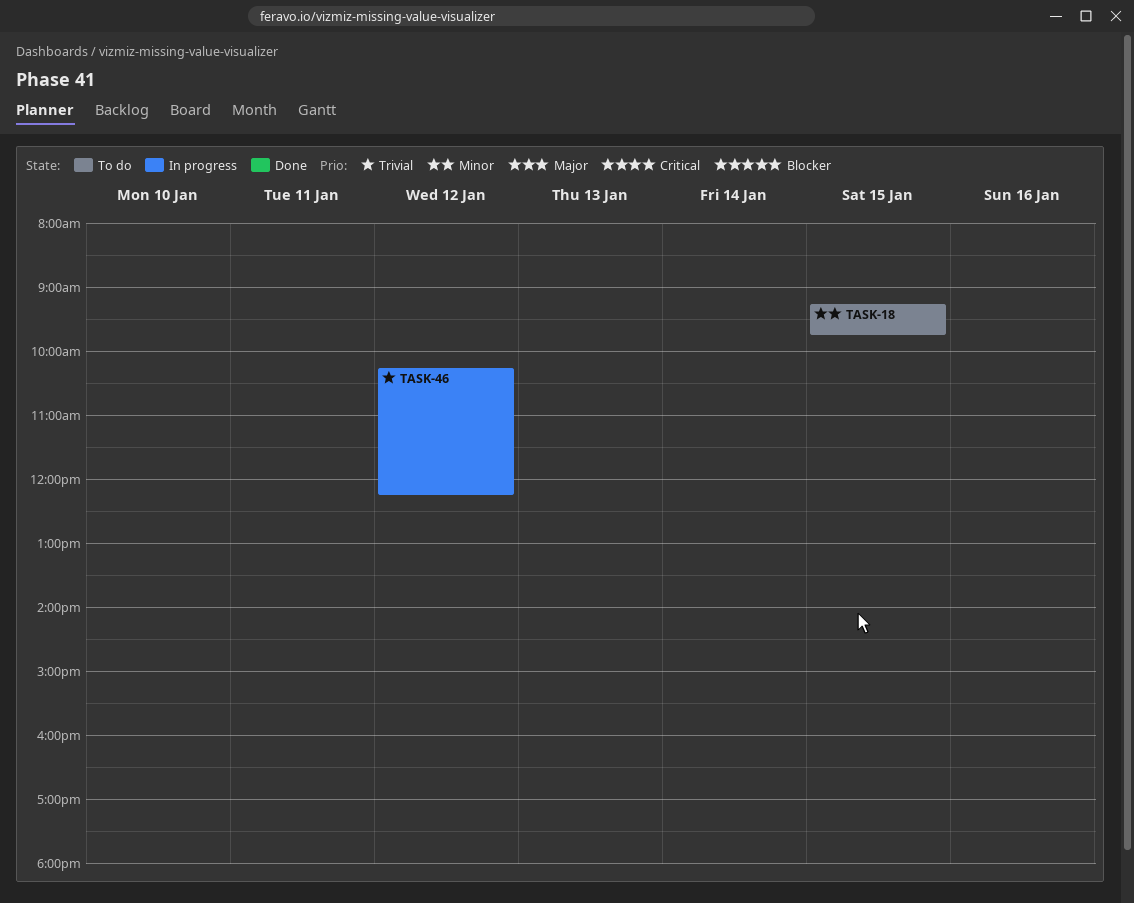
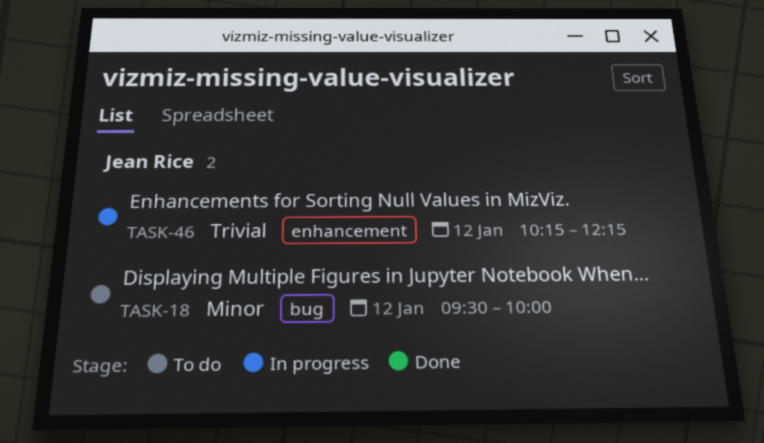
TASK-18, day: Jan 15 -> Jan 12
TASK-18, begins: 09:15 -> 09:30
TASK-18, ends: 09:45 -> 10:00

